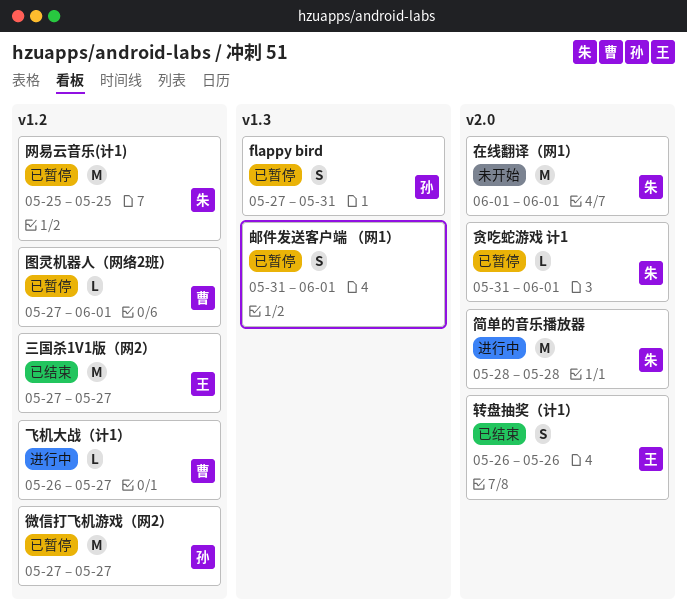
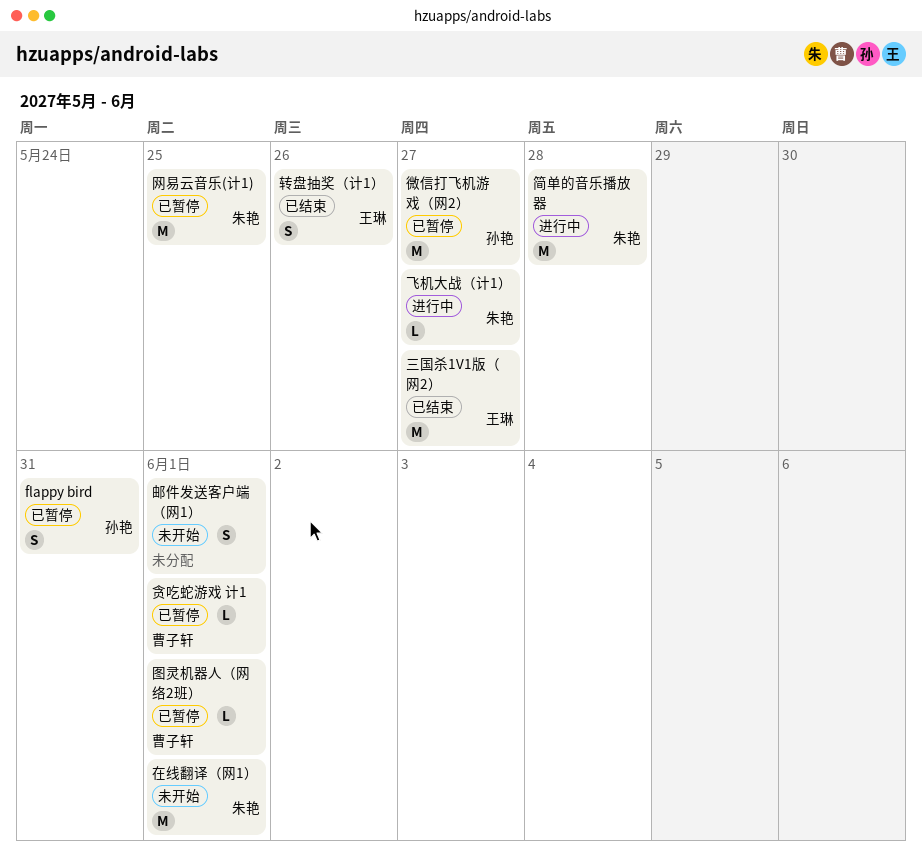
贪吃蛇游戏 计1, owner: 朱艳 -> 曹子轩
邮件发送客户端 （网1）, status: 已暂停 -> 未开始
飞机大战（计1）, owner: 曹子轩 -> 朱艳

